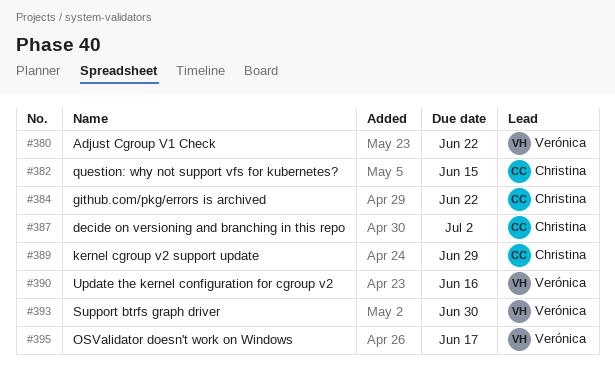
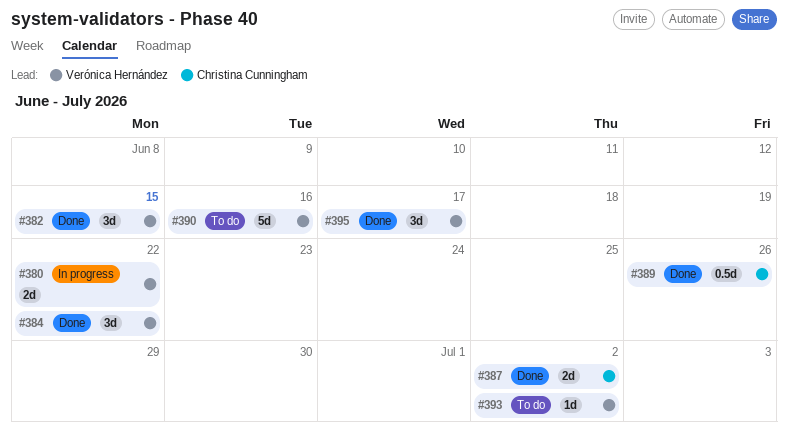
#382, owner: Christina Cunningham -> Verónica Hernández
#384, owner: Christina Cunningham -> Verónica Hernández
#389, due: Jun 29 -> Jun 26
#393, due: Jun 30 -> Jul 2

